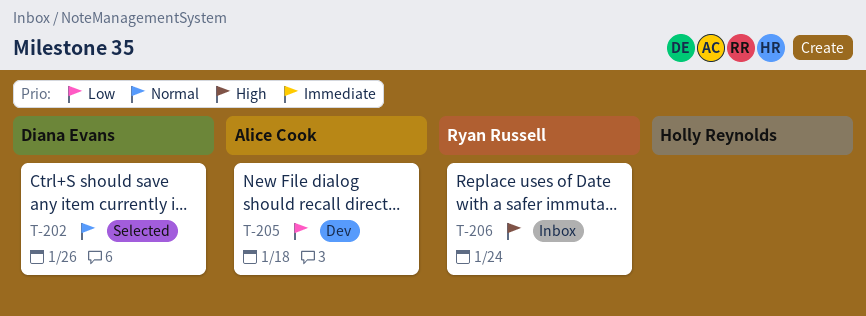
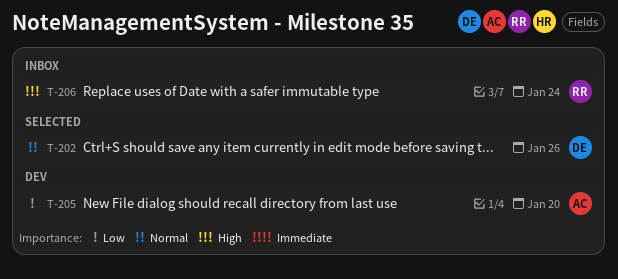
T-205, due: Jan 18 -> Jan 20

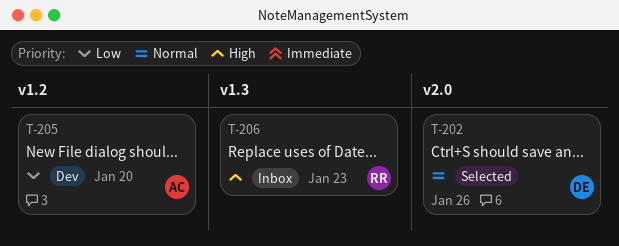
T-206, due: Jan 24 -> Jan 23

